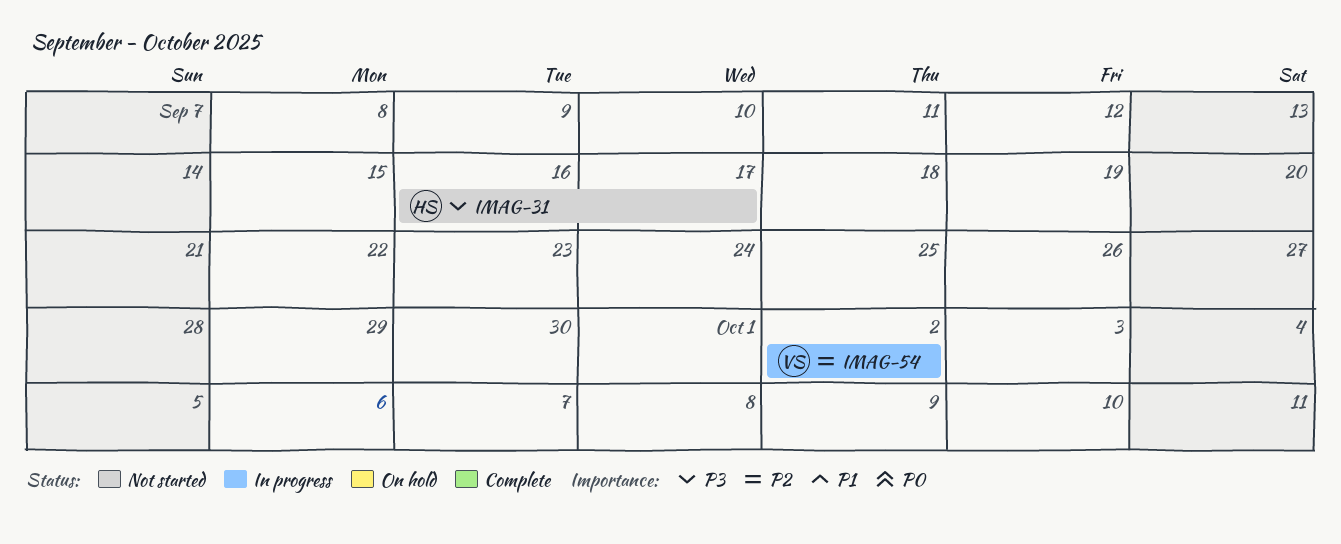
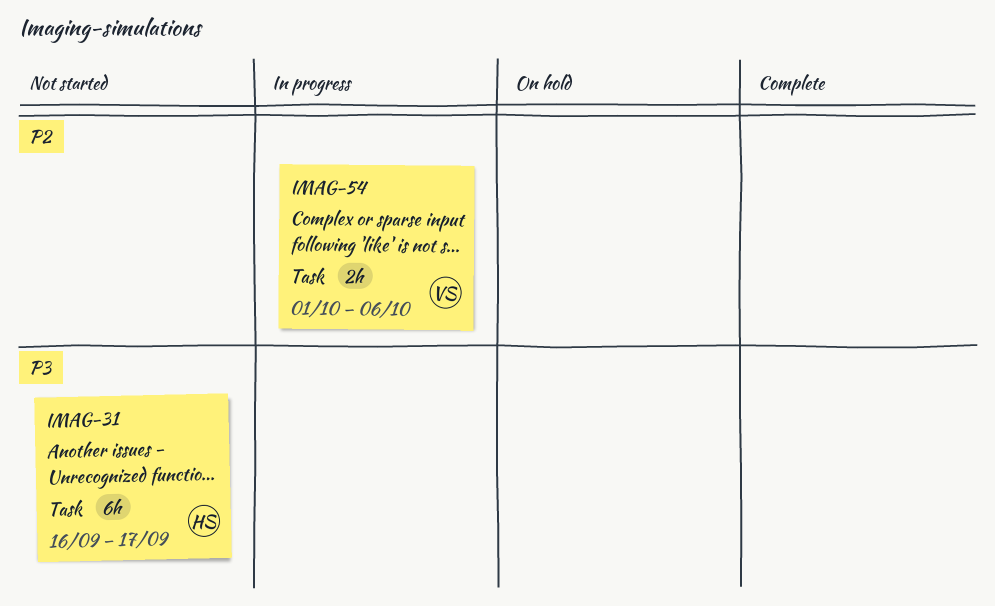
IMAG-54, start: Oct 2 -> Oct 1
IMAG-54, due: Oct 2 -> Oct 6

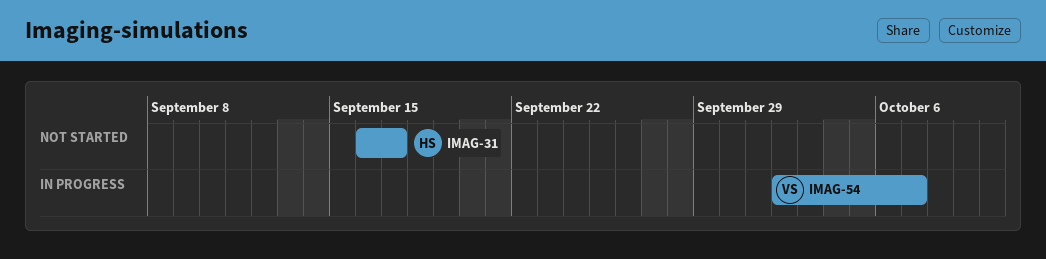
IMAG-54, start: Oct 1 -> Oct 2
IMAG-54, due: Oct 6 -> Oct 7

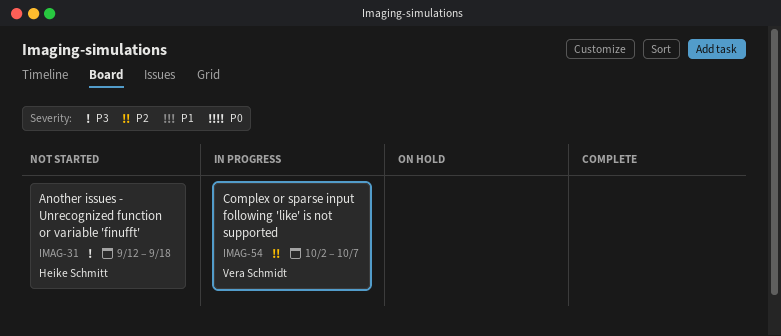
IMAG-31, start: Sep 16 -> Sep 12
IMAG-31, due: Sep 17 -> Sep 18

